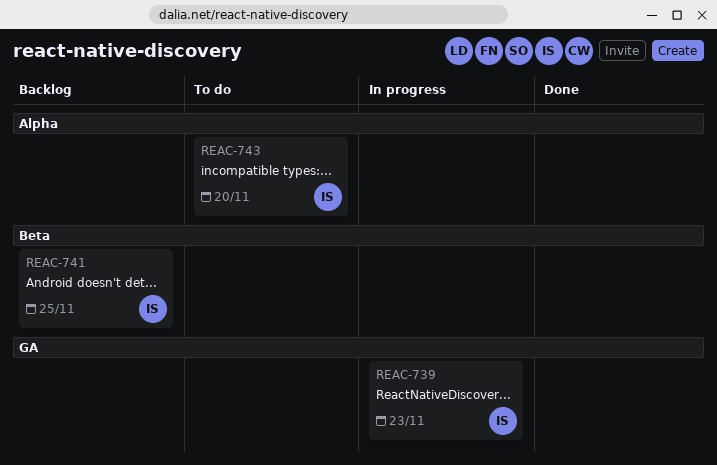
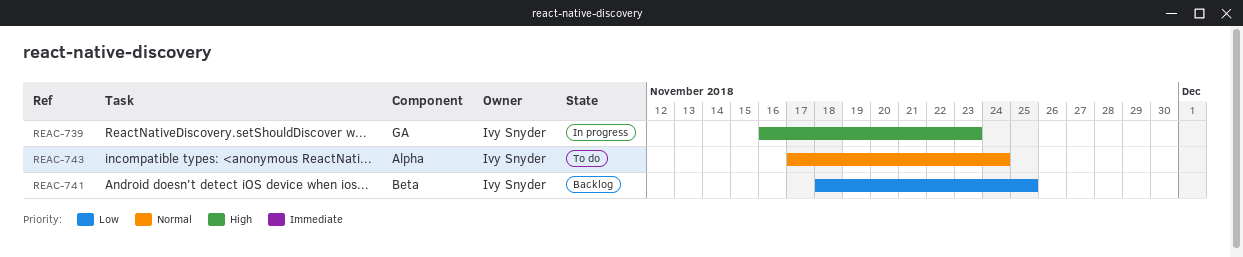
REAC-743, due: Nov 20 -> Nov 24

